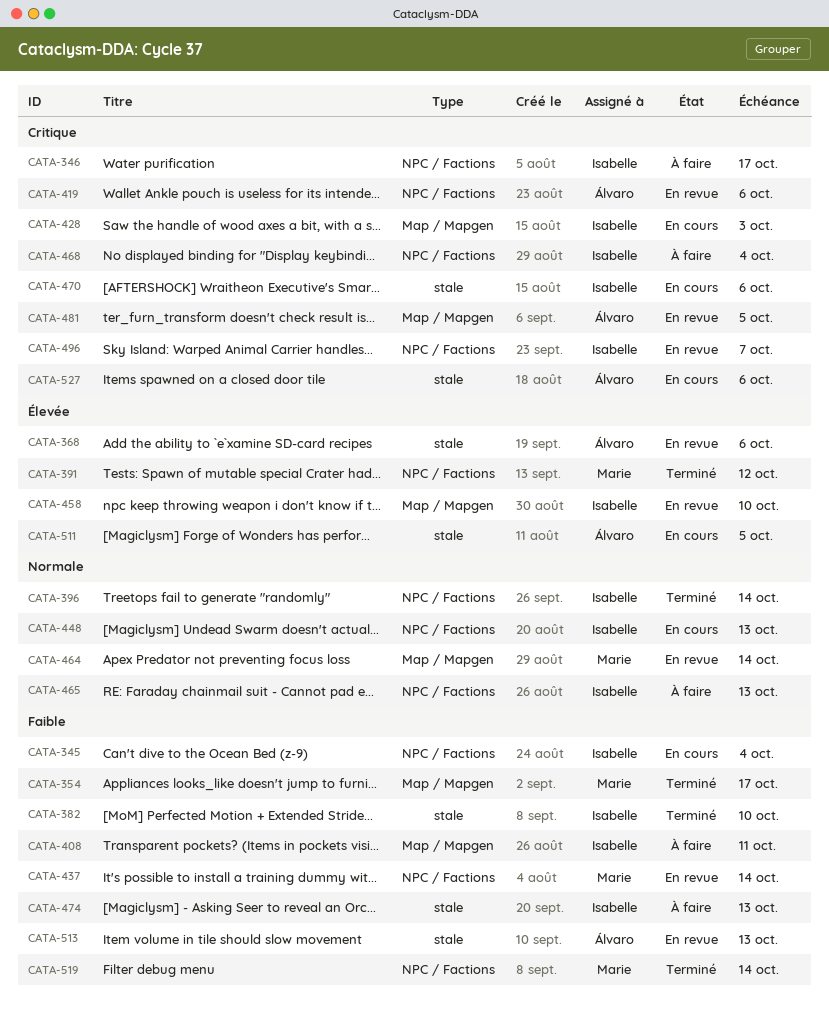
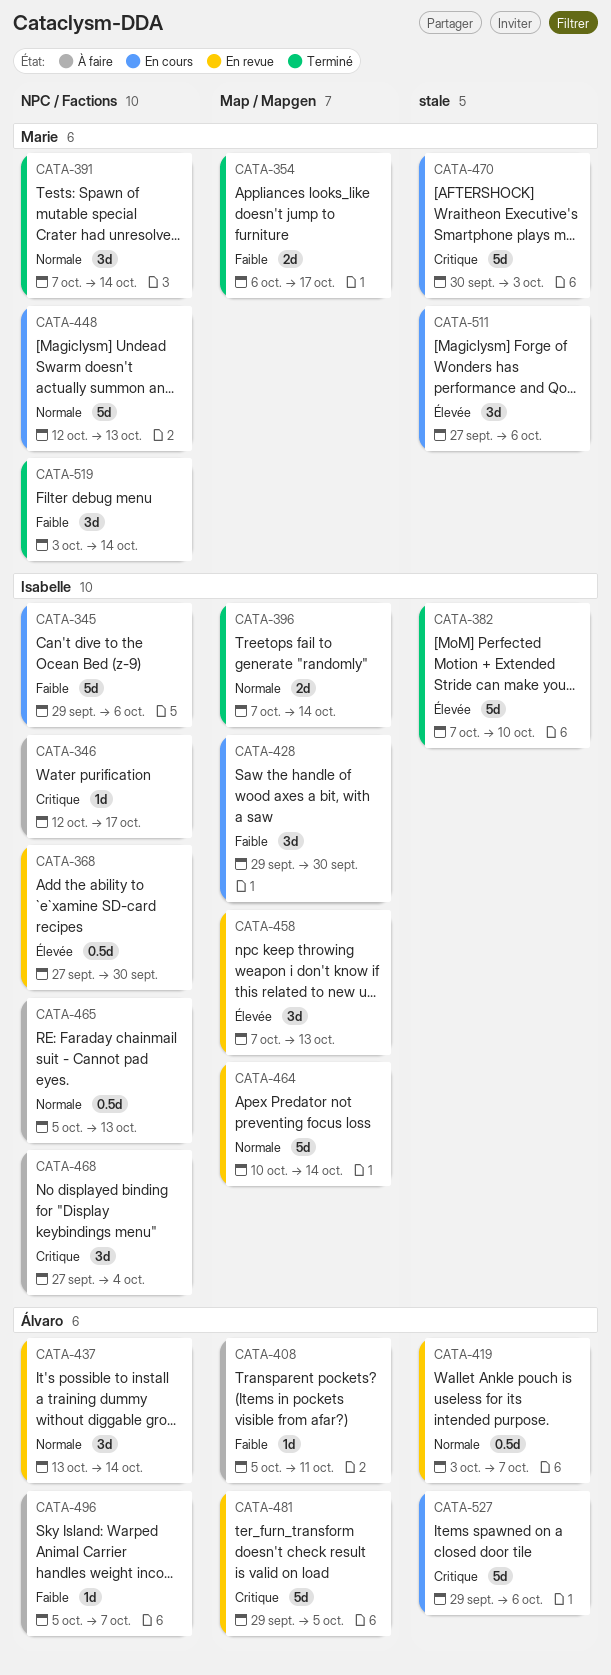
CATA-345, due: Oct 4 -> Oct 6
CATA-368, owner: Álvaro -> Isabelle
CATA-368, label: stale -> NPC / Factions
CATA-368, due: Oct 6 -> Sep 30
CATA-382, priority: Faible -> Élevée
CATA-391, priority: Élevée -> Normale
CATA-391, due: Oct 12 -> Oct 14
CATA-396, label: NPC / Factions -> Map / Mapgen
CATA-408, owner: Isabelle -> Álvaro
CATA-419, priority: Critique -> Normale
CATA-419, label: NPC / Factions -> stale
CATA-419, due: Oct 6 -> Oct 7
CATA-428, priority: Critique -> Faible
CATA-428, due: Oct 3 -> Sep 30
CATA-437, owner: Marie -> Álvaro
CATA-437, priority: Faible -> Normale
CATA-448, owner: Isabelle -> Marie
CATA-458, due: Oct 10 -> Oct 13
CATA-464, owner: Marie -> Isabelle
CATA-470, owner: Isabelle -> Marie
CATA-470, due: Oct 6 -> Oct 3
CATA-474: present -> none
CATA-496, status: En revue -> À faire
CATA-496, owner: Isabelle -> Álvaro
CATA-496, priority: Critique -> Faible
CATA-511, owner: Álvaro -> Marie
CATA-511, due: Oct 5 -> Oct 6
CATA-513: present -> none

